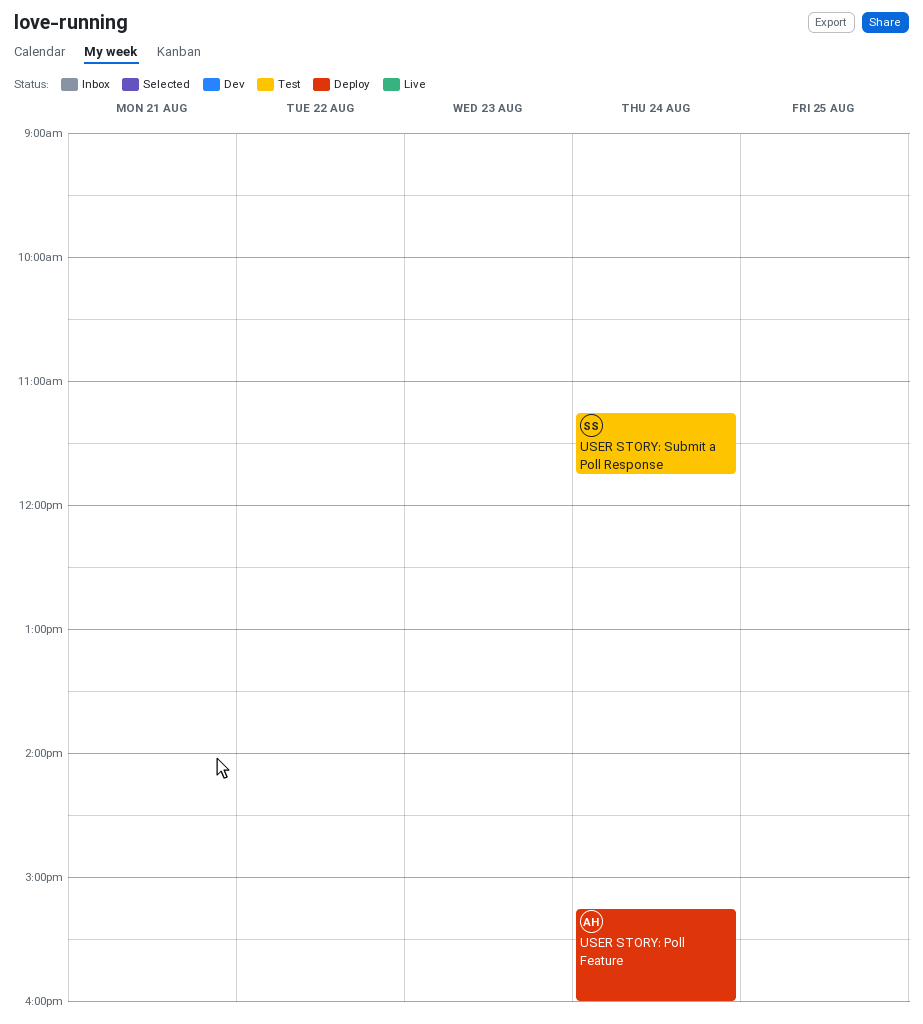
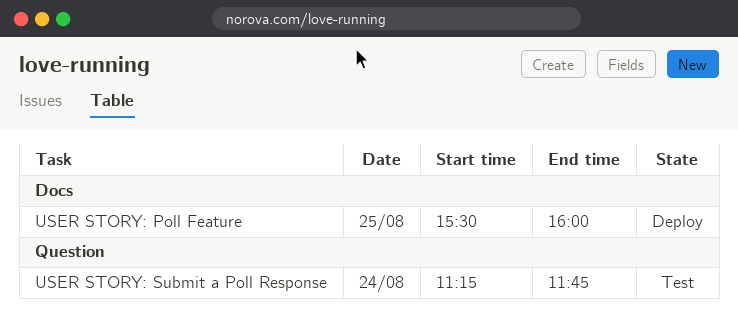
USER STORY: Poll Feature, day: Aug 24 -> Aug 25
USER STORY: Poll Feature, begins: 15:15 -> 15:30

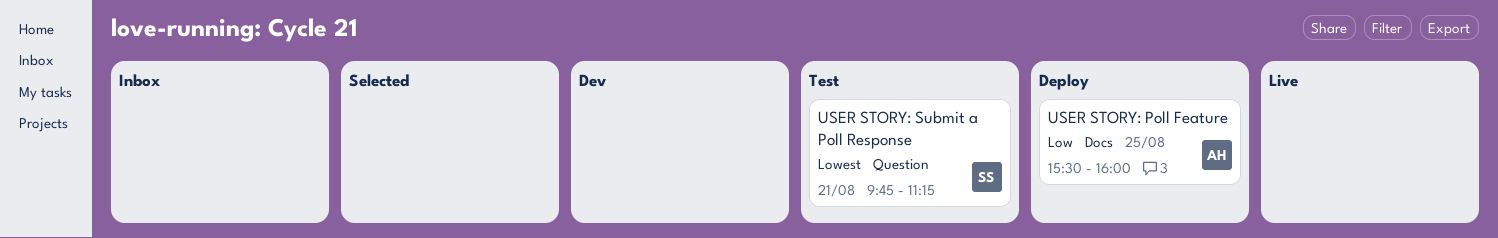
USER STORY: Submit a Poll Response, day: Aug 24 -> Aug 21
USER STORY: Submit a Poll Response, begins: 11:15 -> 09:45
USER STORY: Submit a Poll Response, ends: 11:45 -> 11:15

